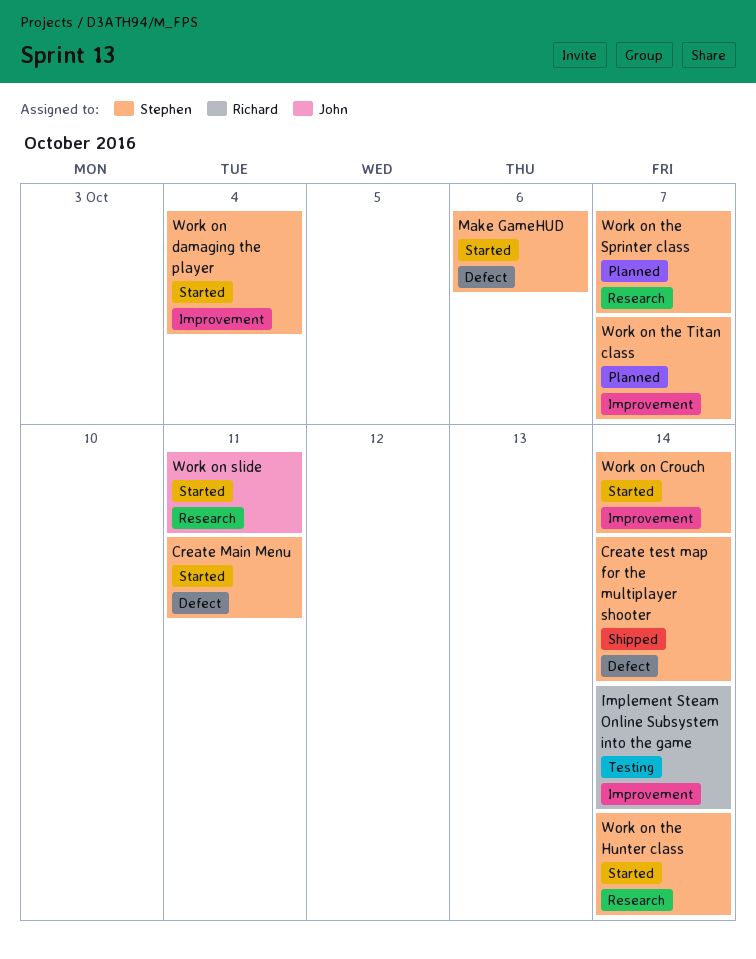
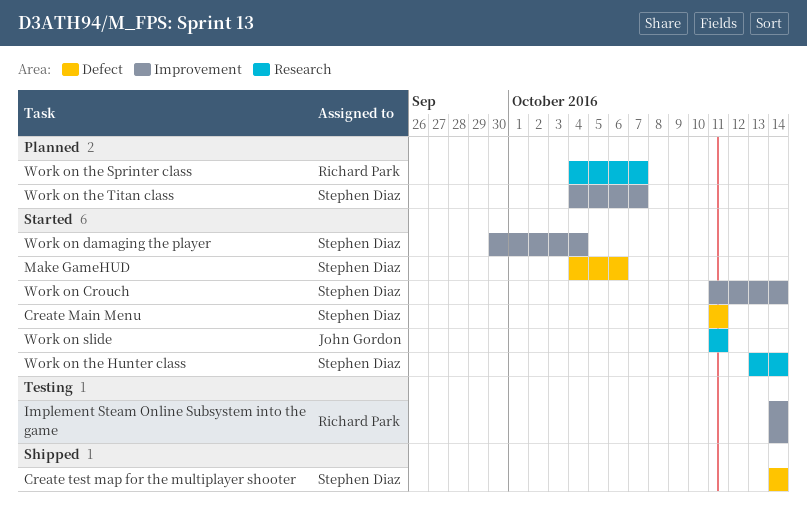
Work on the Sprinter class, owner: Stephen Diaz -> Richard Park

